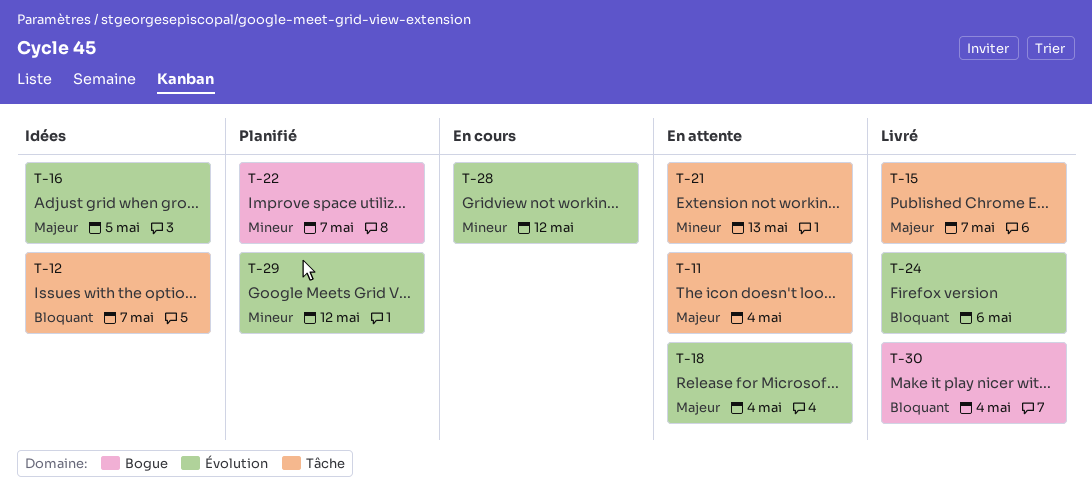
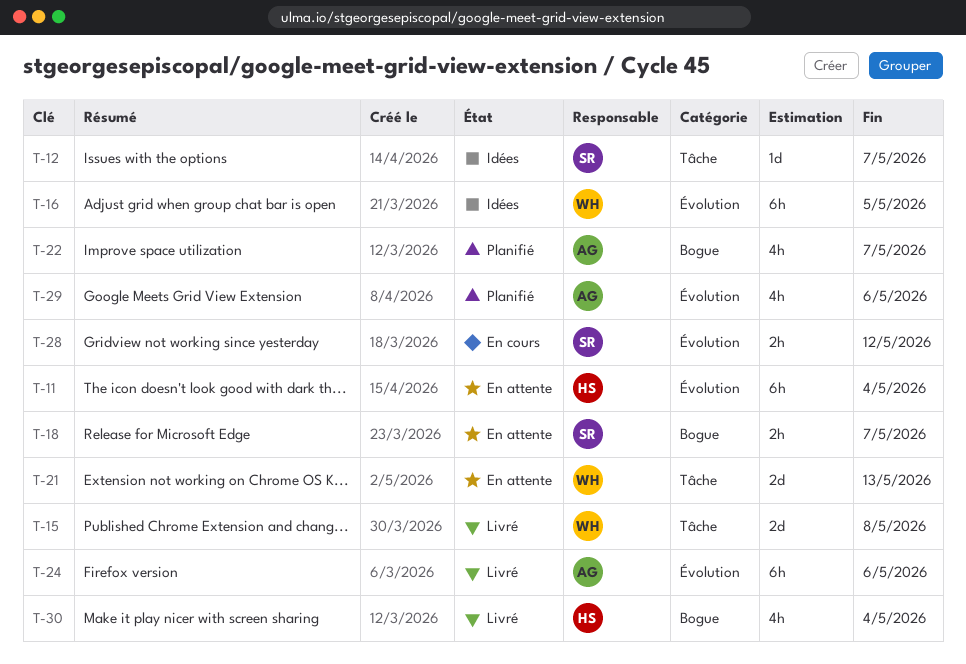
T-11, label: Tâche -> Évolution
T-15, due: May 7 -> May 8
T-18, label: Évolution -> Bogue
T-18, due: May 4 -> May 7
T-29, due: May 12 -> May 6

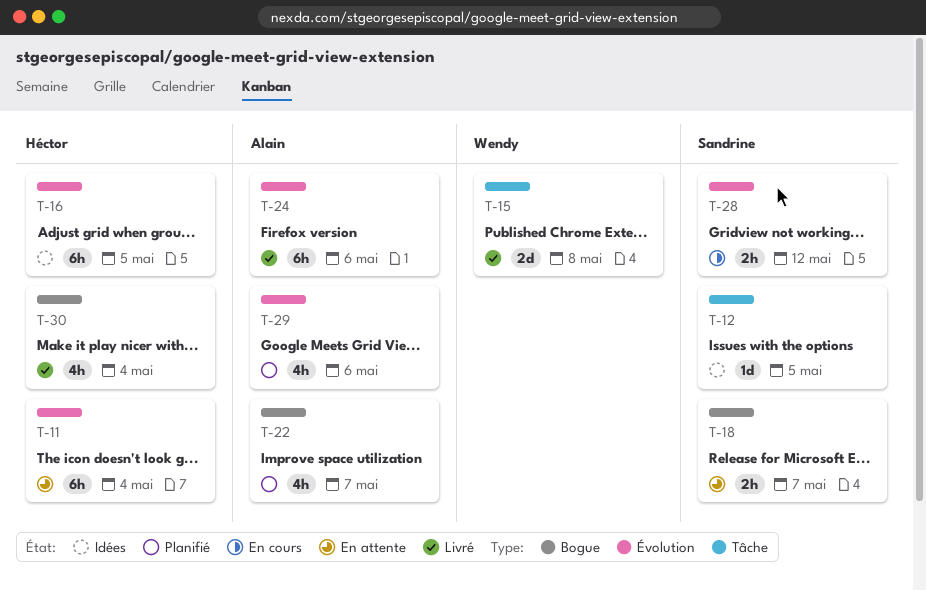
T-12, due: May 7 -> May 5
T-16, owner: Wendy -> Héctor
T-21: present -> none

